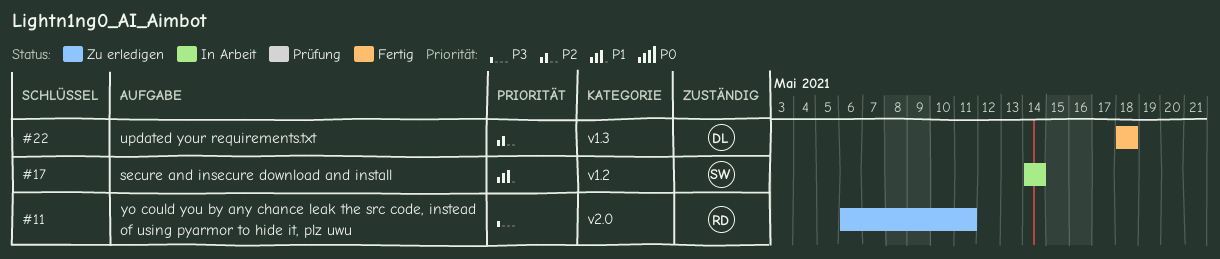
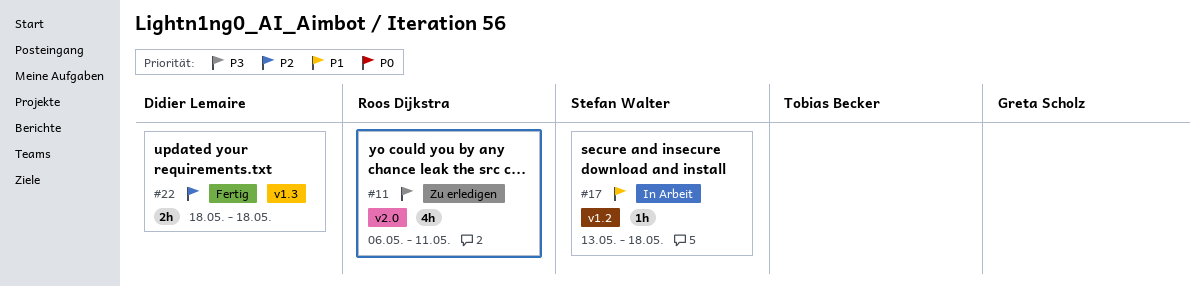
#17, start: May 14 -> May 13
#17, due: May 14 -> May 18

